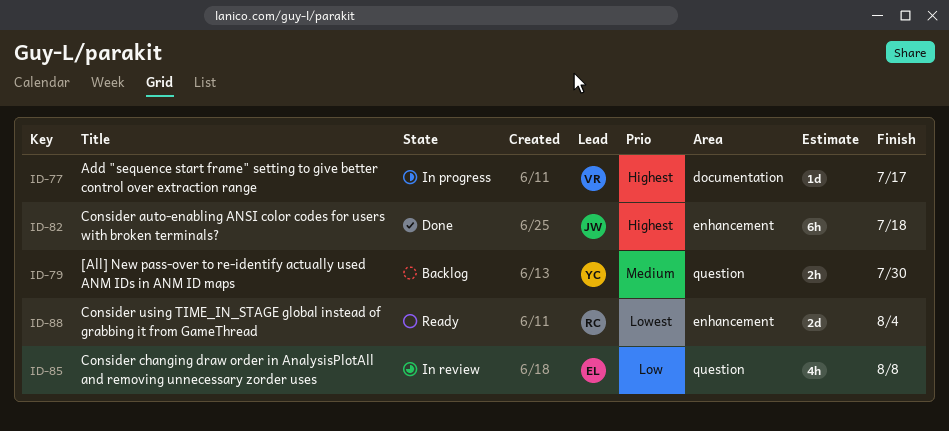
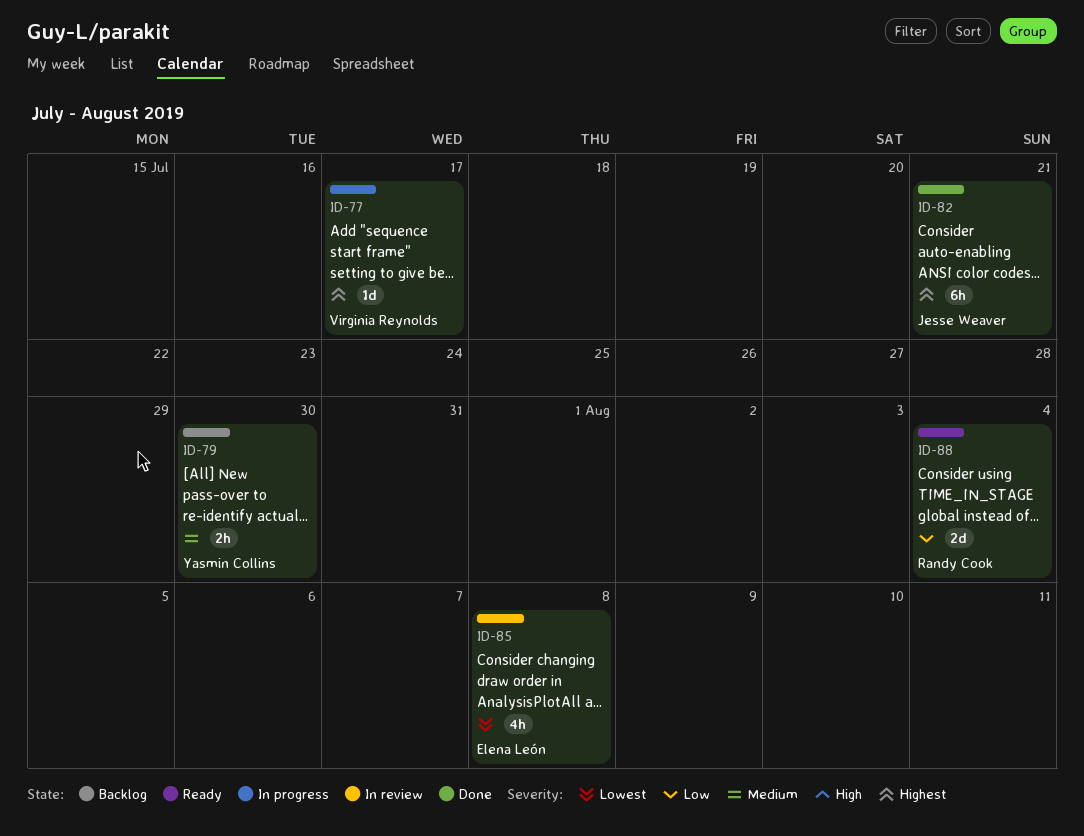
ID-82, due: Jul 18 -> Jul 21
ID-85, priority: Low -> Lowest
ID-88, priority: Lowest -> Low

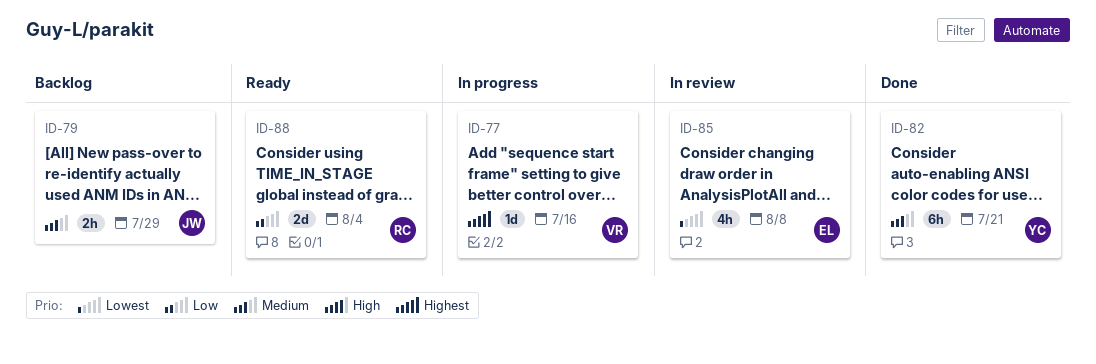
ID-77, due: Jul 17 -> Jul 16
ID-79, owner: Yasmin Collins -> Jesse Weaver
ID-79, due: Jul 30 -> Jul 29
ID-82, owner: Jesse Weaver -> Yasmin Collins
ID-82, priority: Highest -> Medium

